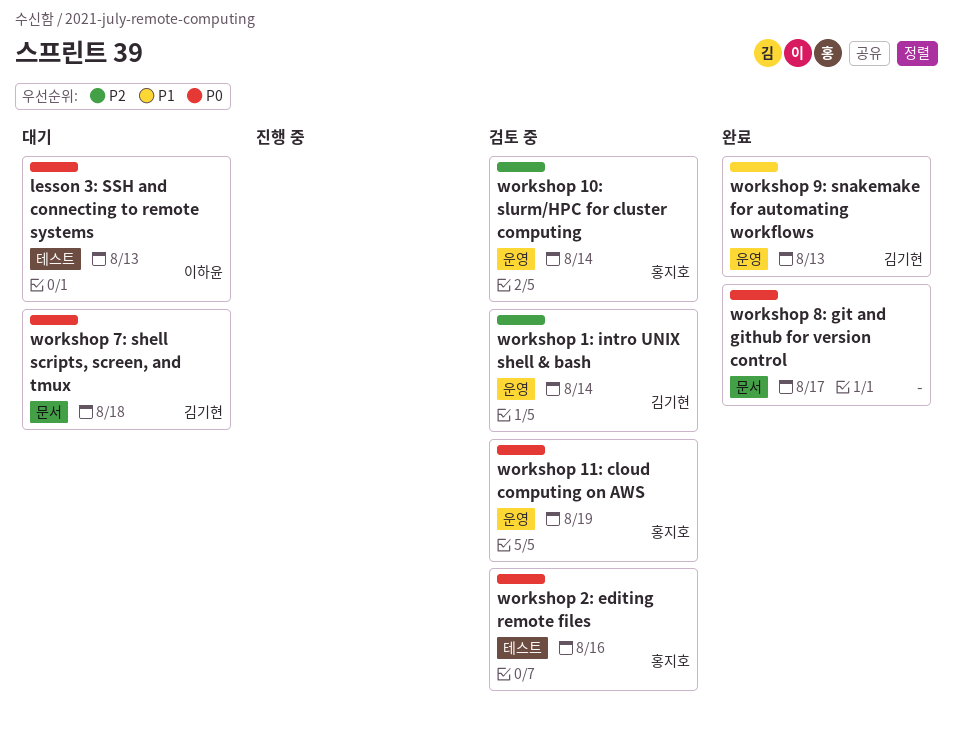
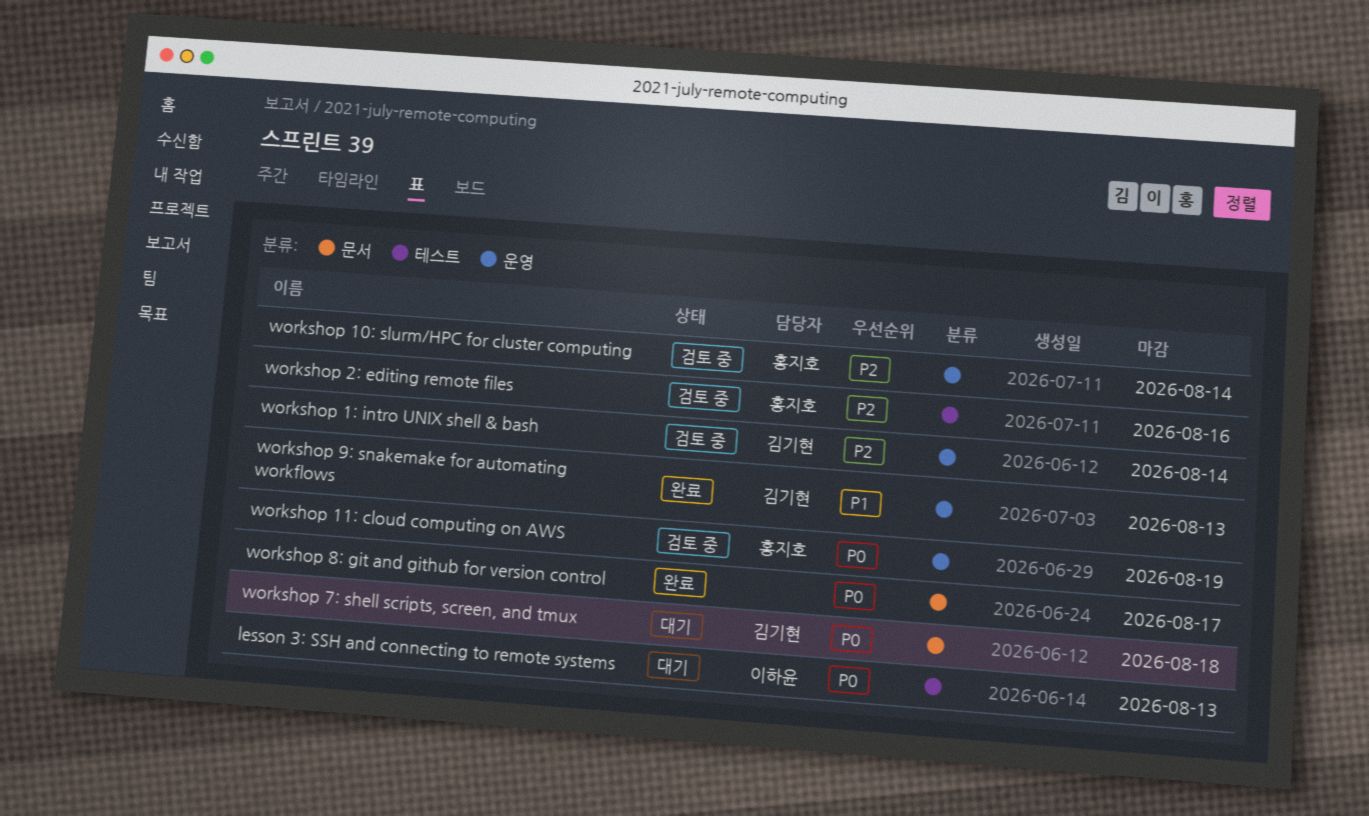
workshop 2: editing remote files, priority: P0 -> P2

